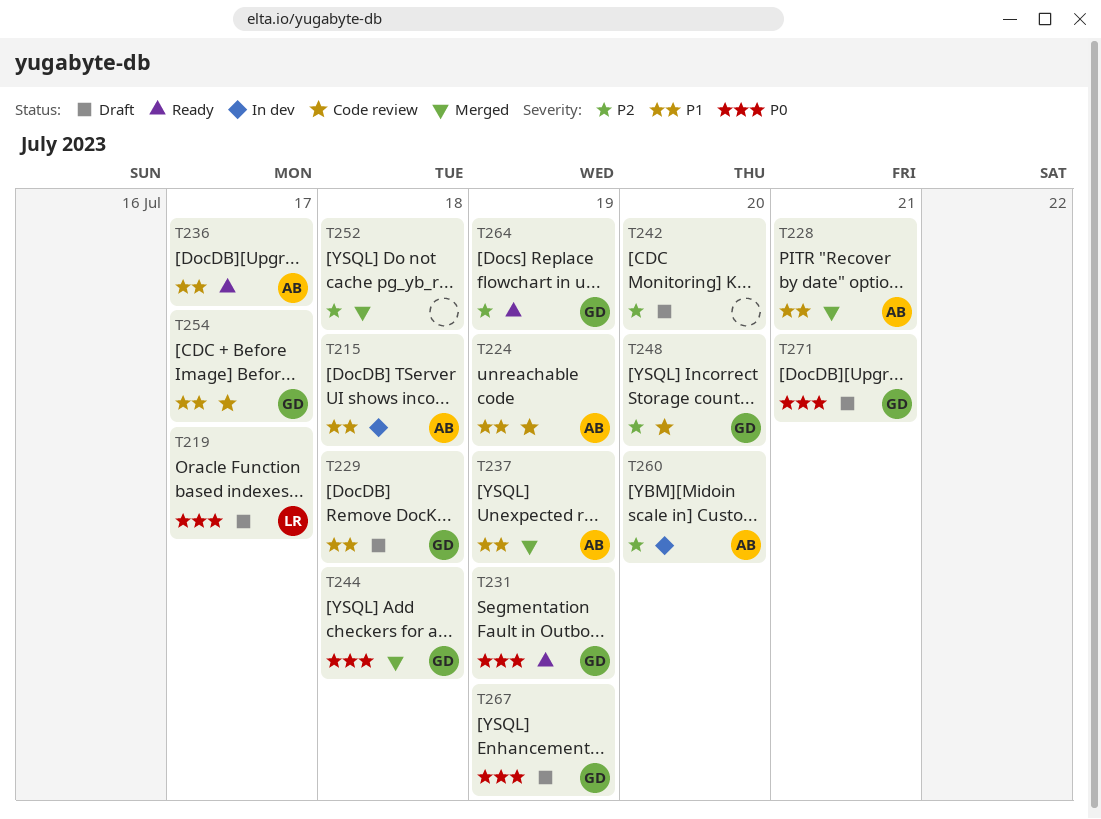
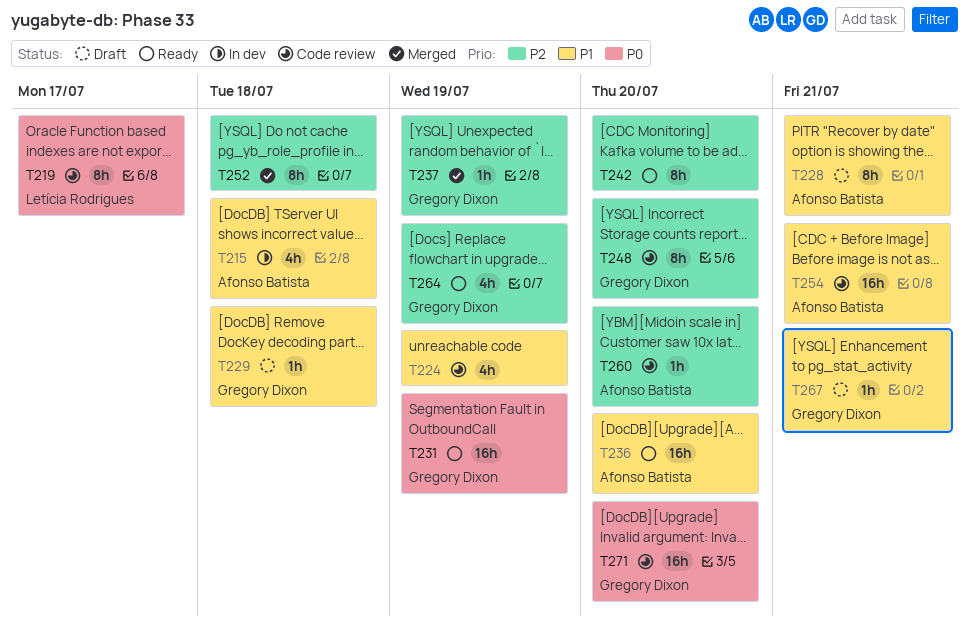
T219, status: Draft -> Code review
T224, owner: Afonso Batista -> none
T228, status: Merged -> Draft
T236, due: Jul 17 -> Jul 20
T237, owner: Afonso Batista -> Gregory Dixon
T237, priority: P1 -> P2
T242, status: Draft -> Ready
T244: present -> none
T254, owner: Gregory Dixon -> Afonso Batista
T254, due: Jul 17 -> Jul 21
T260, status: In dev -> Code review
T267, priority: P0 -> P1
T267, due: Jul 19 -> Jul 21
T271, status: Draft -> Code review
T271, due: Jul 21 -> Jul 20

